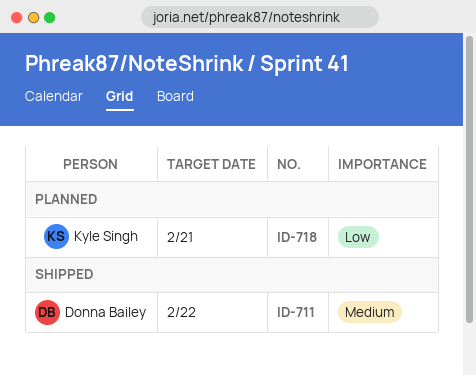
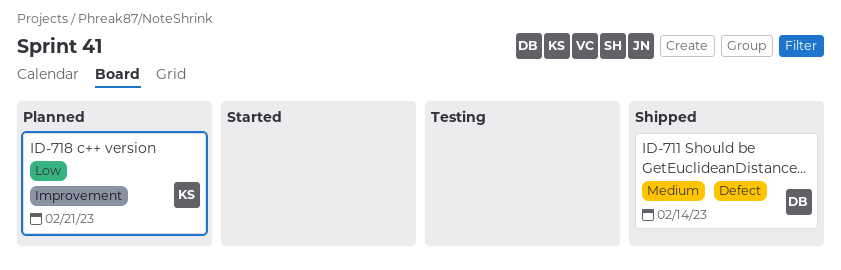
ID-711, due: Feb 22 -> Feb 14

